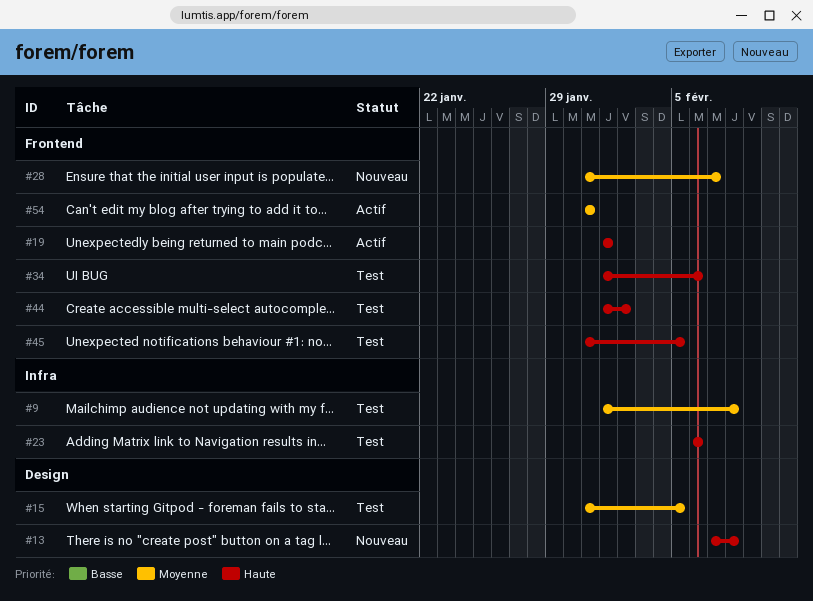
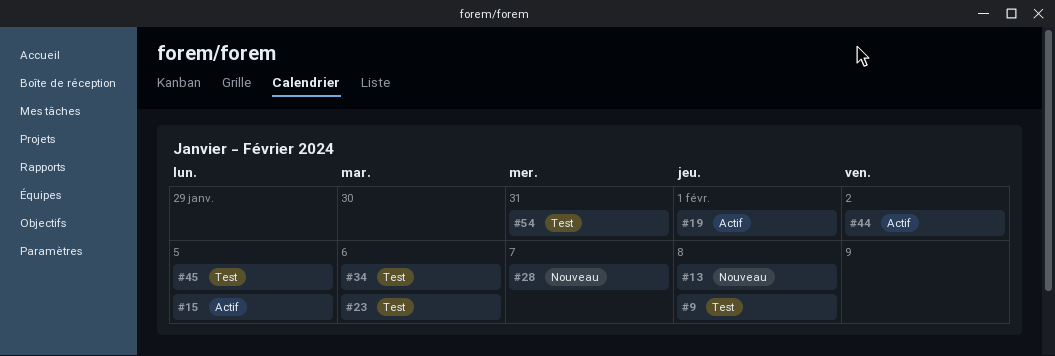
#15, status: Test -> Actif
#44, status: Test -> Actif
#54, status: Actif -> Test

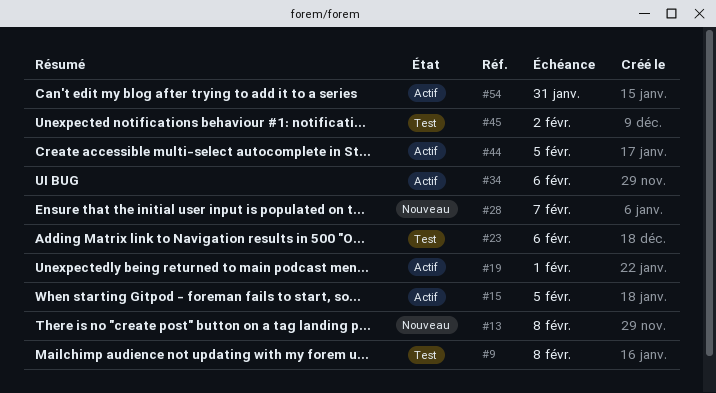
#34, status: Test -> Actif
#44, due: Feb 2 -> Feb 5
#45, due: Feb 5 -> Feb 2
#54, status: Test -> Actif

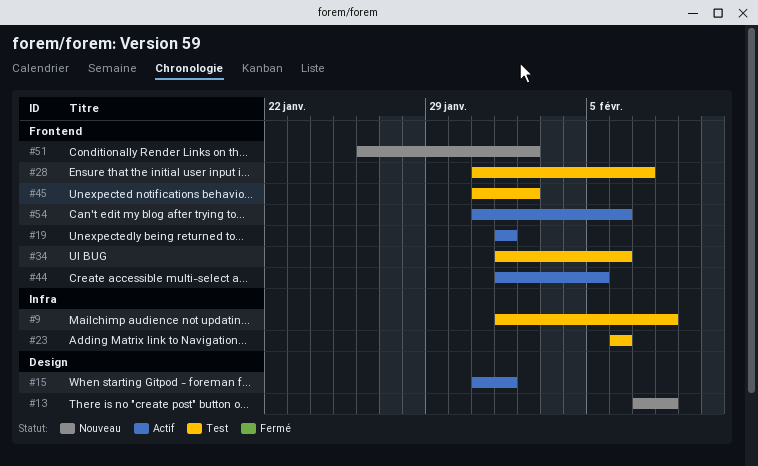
#15, due: Feb 5 -> Feb 1
#28, status: Nouveau -> Test
#34, status: Actif -> Test
#51: none -> present
#54, due: Jan 31 -> Feb 6

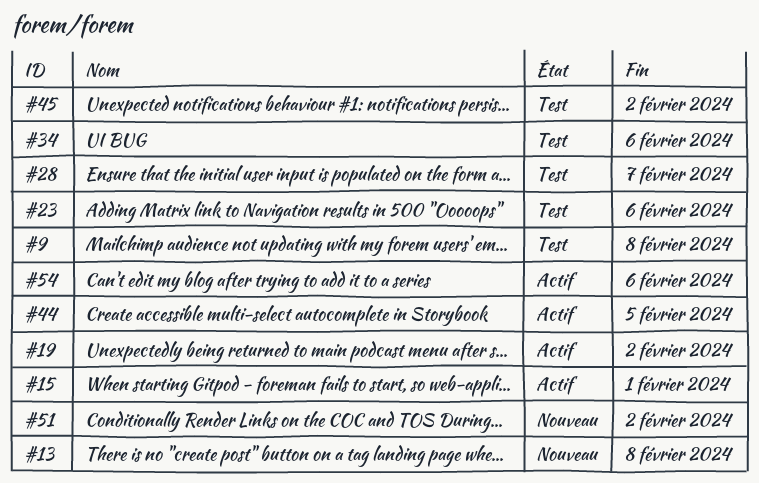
#19, due: Feb 1 -> Feb 2

